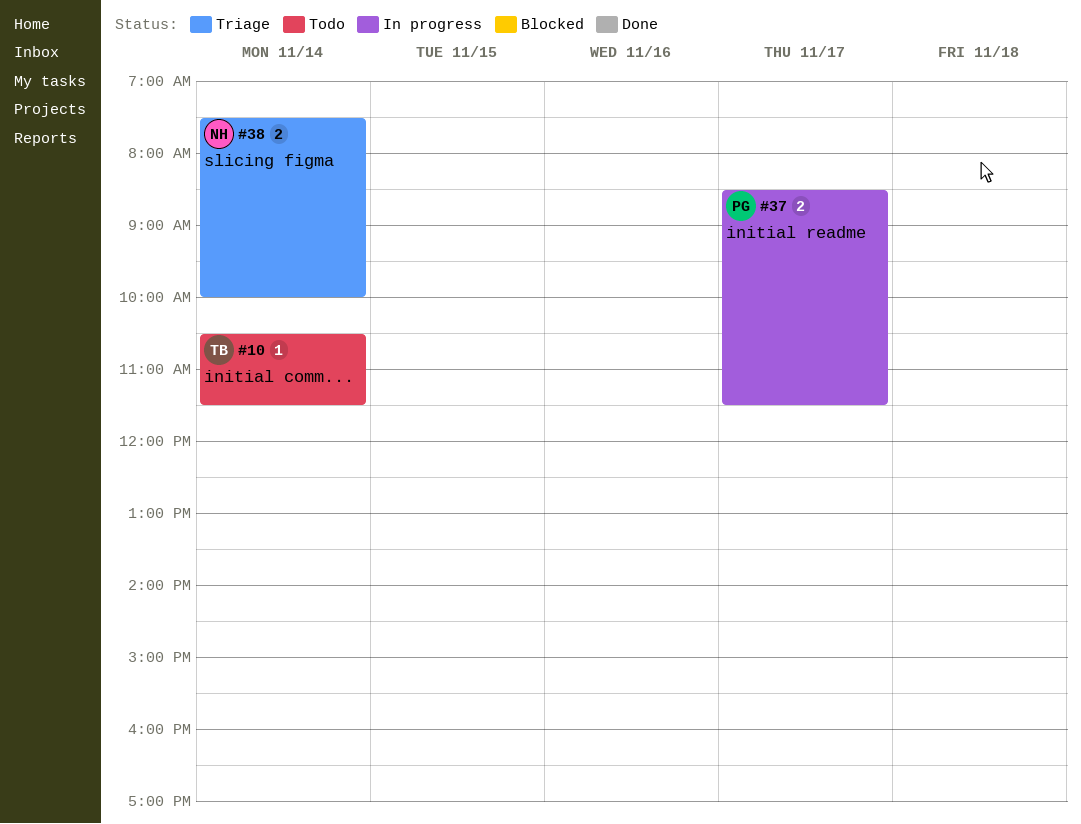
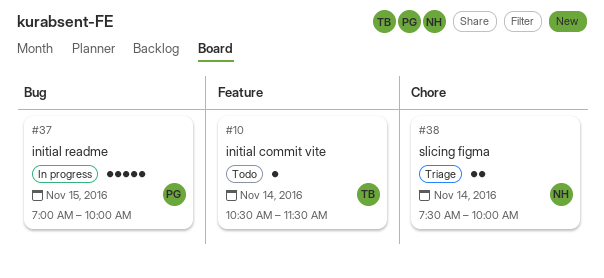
#37, estimate: 2 -> 5
#37, day: Nov 17 -> Nov 15
#37, begins: 08:30 -> 07:00
#37, ends: 11:30 -> 10:00

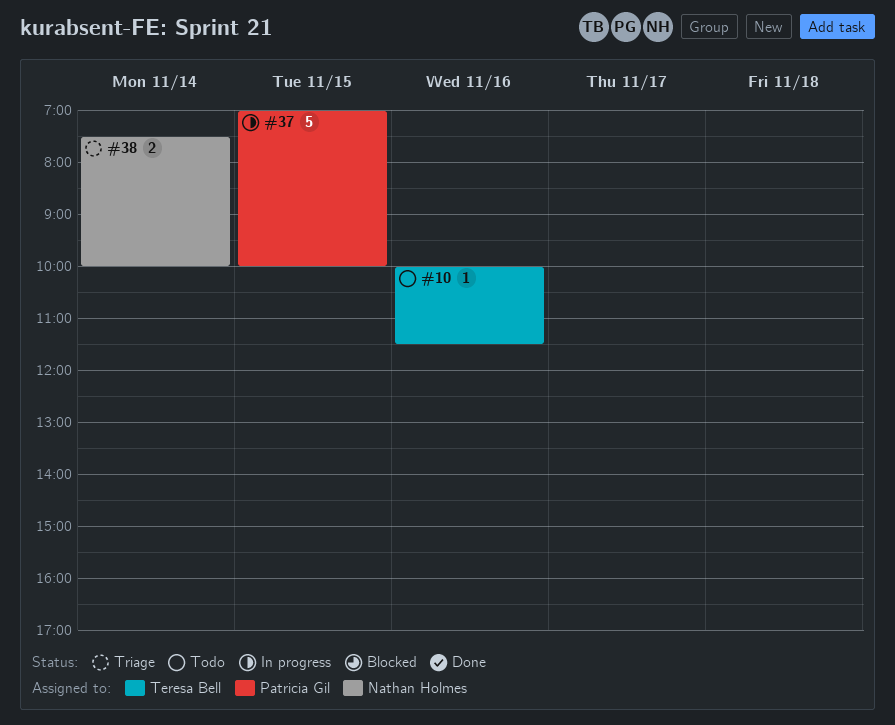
#10, day: Nov 14 -> Nov 16
#10, begins: 10:30 -> 10:00

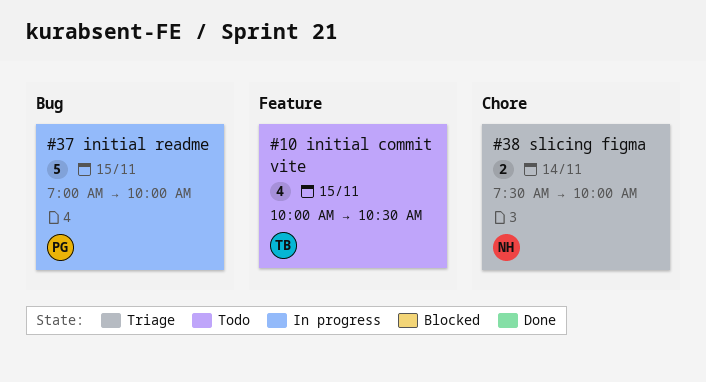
#10, estimate: 1 -> 4
#10, day: Nov 16 -> Nov 15
#10, ends: 11:30 -> 10:30

